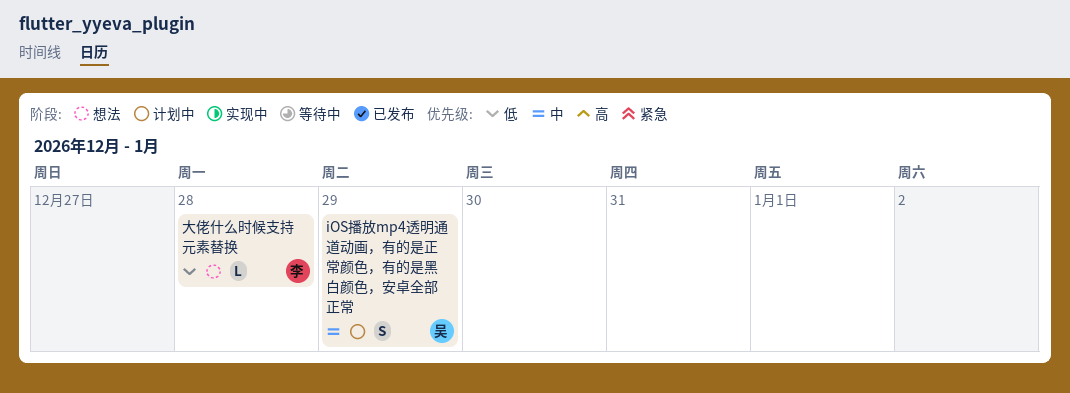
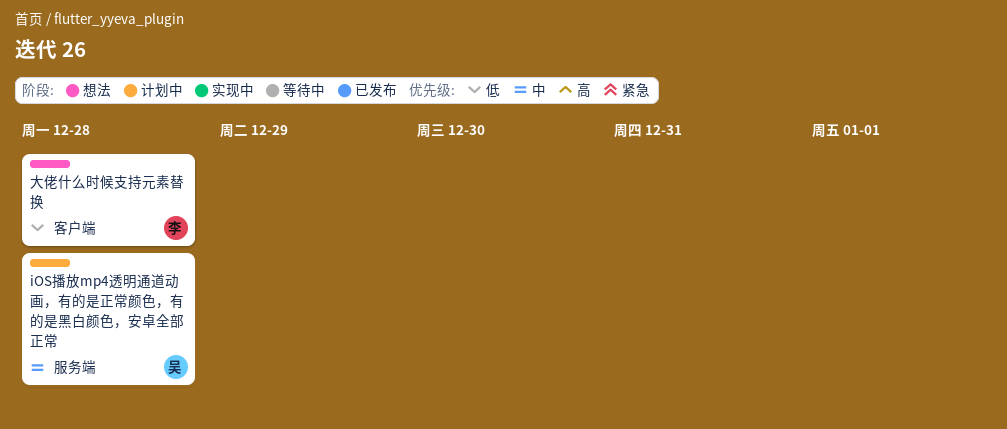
iOS播放mp4透明通道动画，有的是正常颜色，有的是黑白颜色，安卓全部正常, due: Dec 29 -> Dec 28

